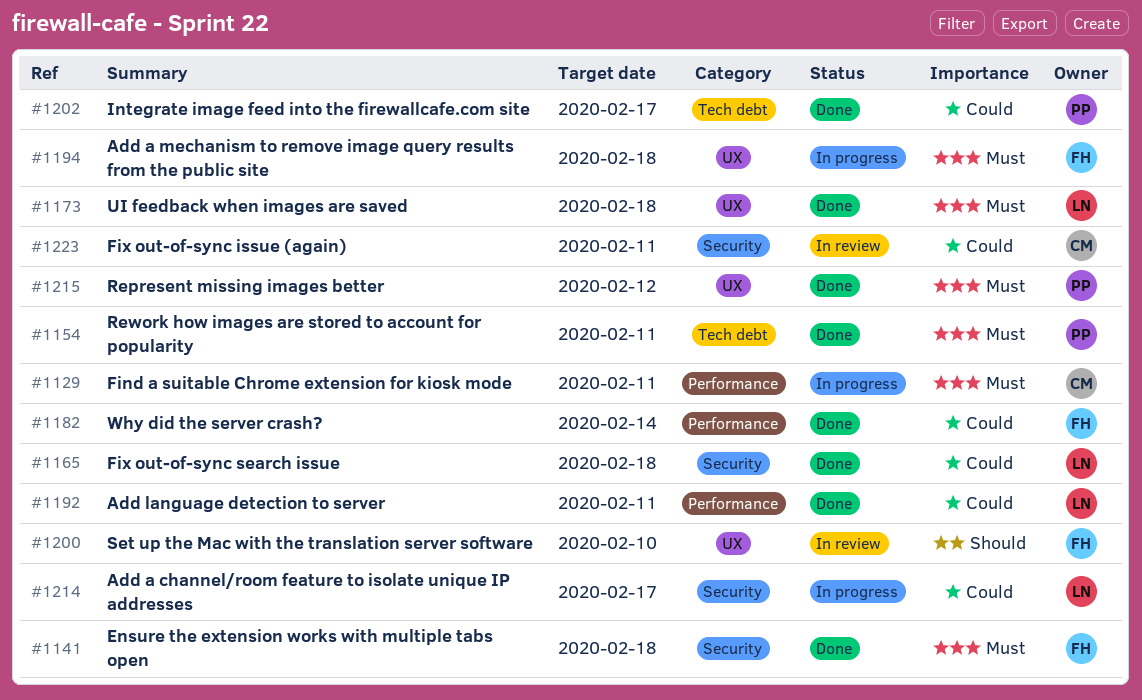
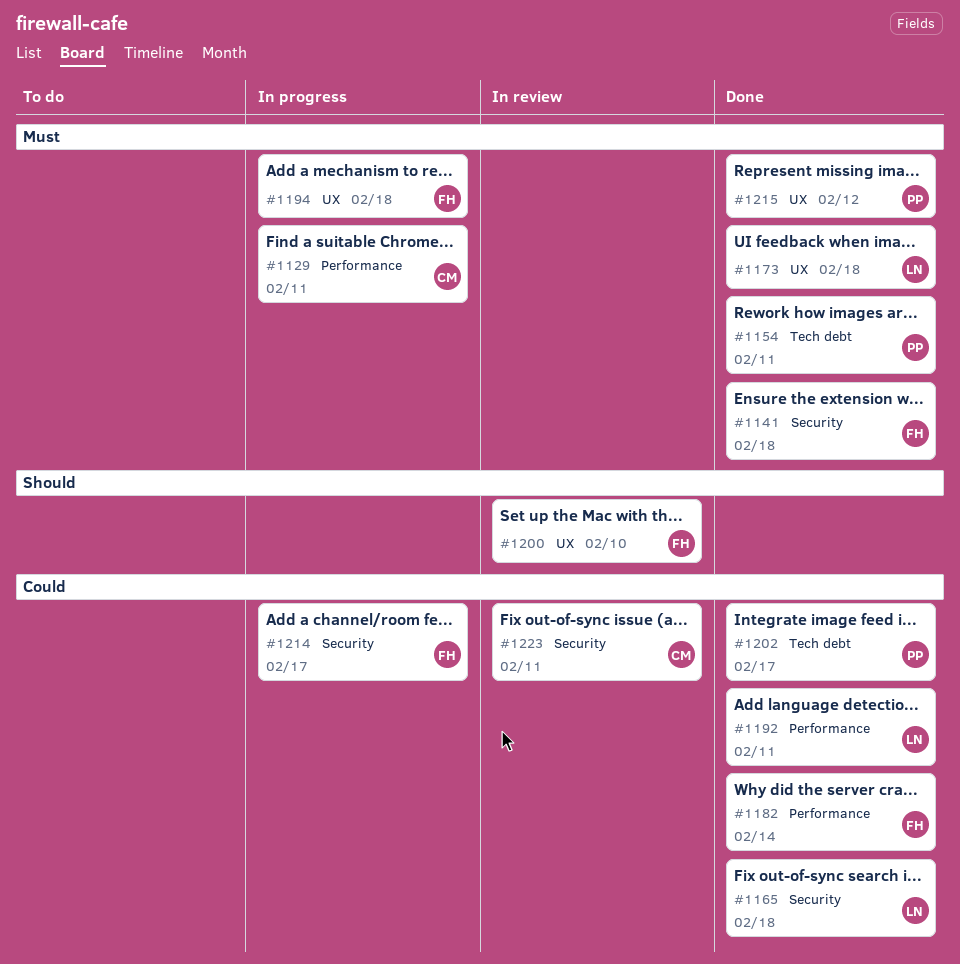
#1214, owner: LN -> FH

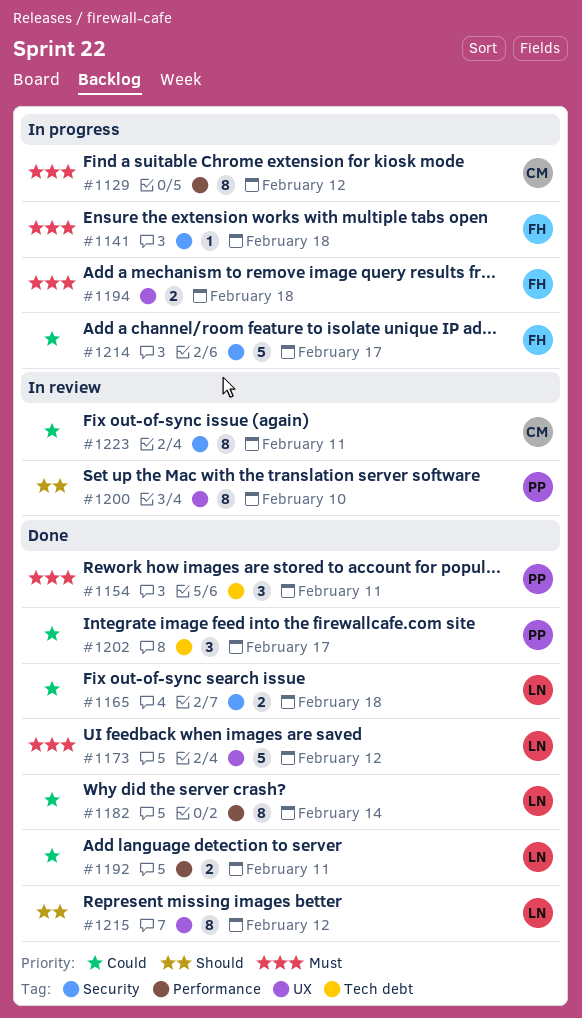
#1129, due: Feb 11 -> Feb 12
#1141, status: Done -> In progress
#1173, due: Feb 18 -> Feb 12
#1182, owner: FH -> LN
#1200, owner: FH -> PP
#1215, owner: PP -> LN
#1215, priority: Must -> Should

